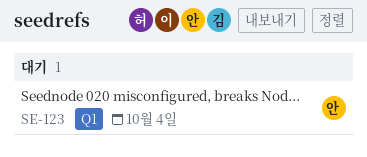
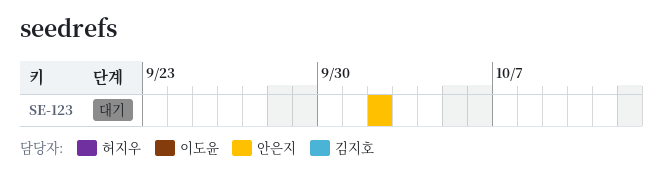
SE-123, due: Oct 4 -> Oct 2

